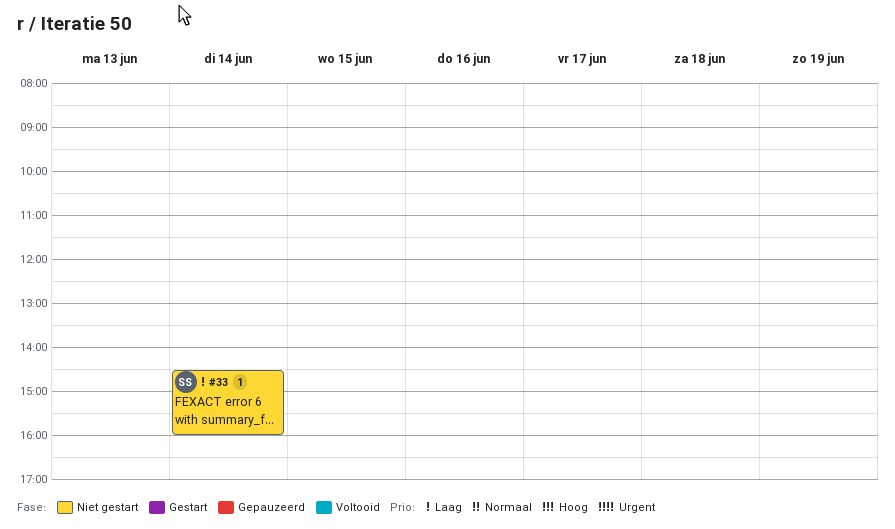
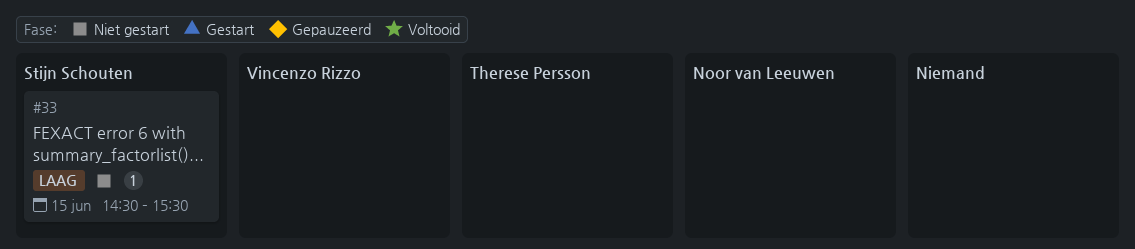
#33, day: Jun 14 -> Jun 15
#33, ends: 16:00 -> 15:30

